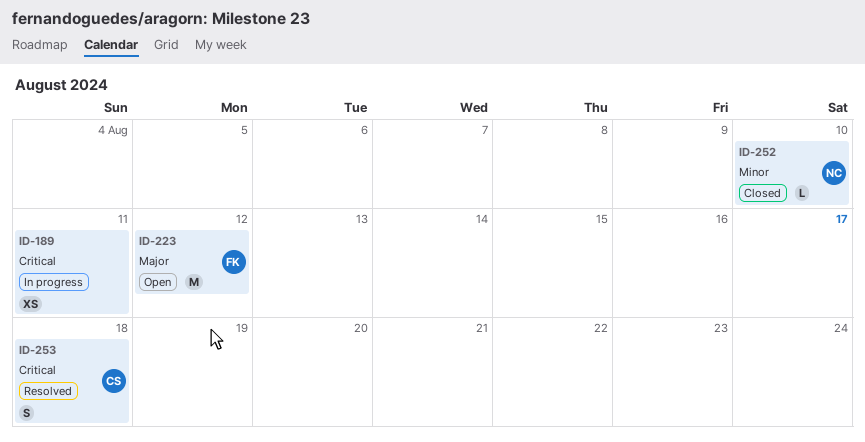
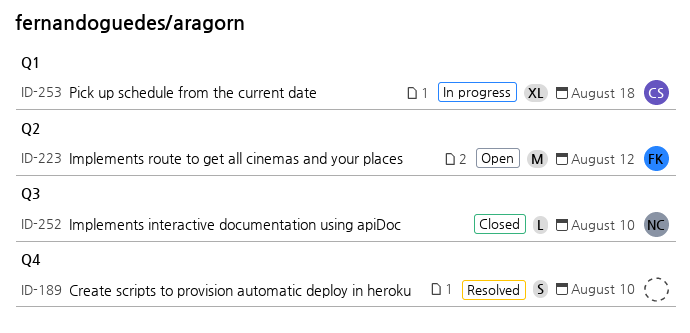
ID-189, status: In progress -> Resolved
ID-189, estimate: XS -> S
ID-189, due: Aug 11 -> Aug 10
ID-253, status: Resolved -> In progress
ID-253, estimate: S -> XL

